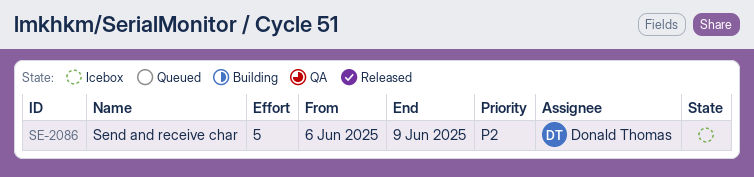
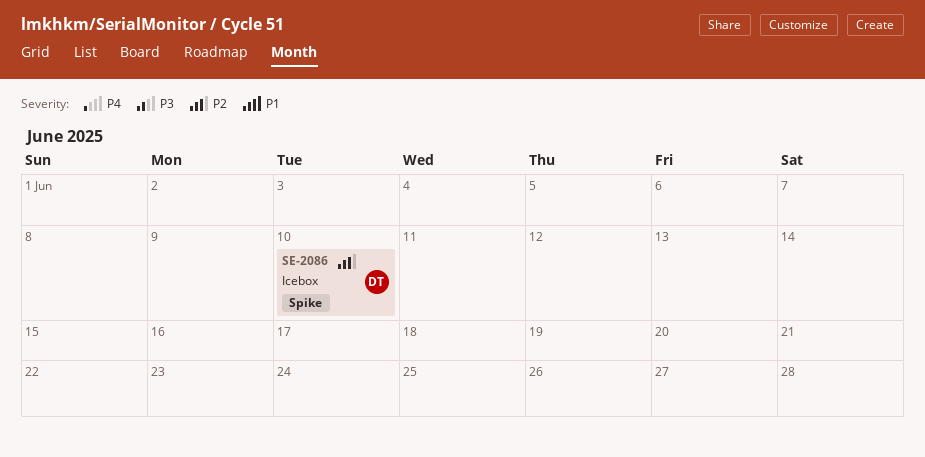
SE-2086, due: Jun 9 -> Jun 10

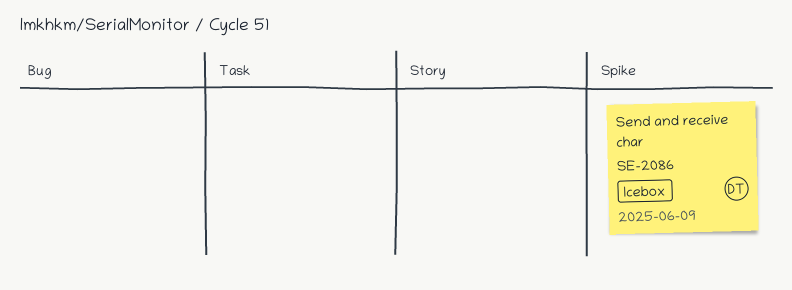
SE-2086, due: Jun 10 -> Jun 9

